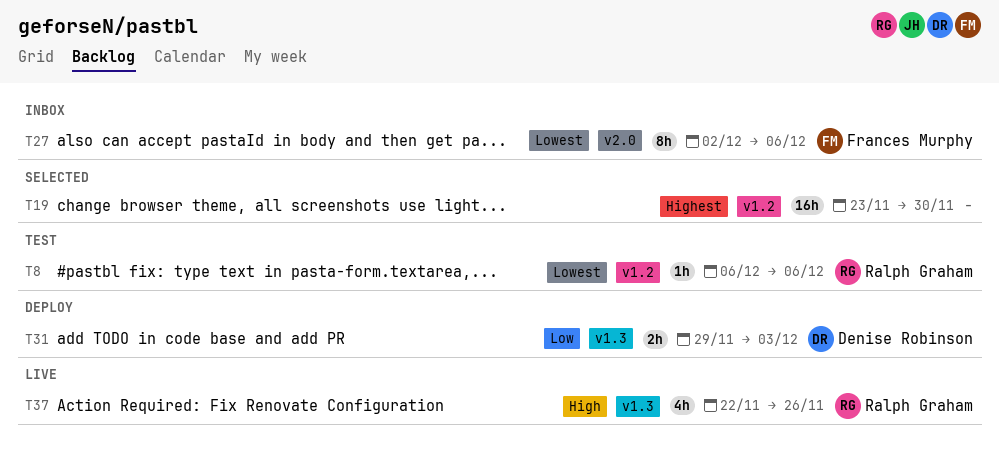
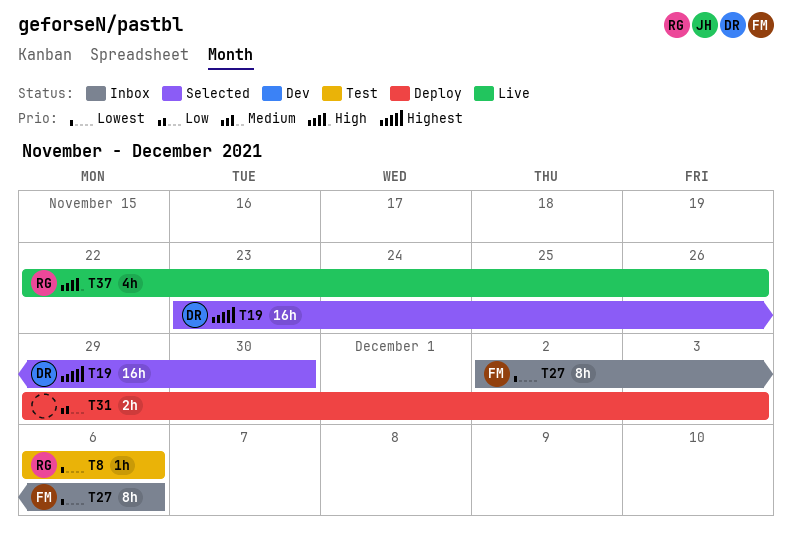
T19, owner: none -> Denise Robinson
T31, owner: Denise Robinson -> none

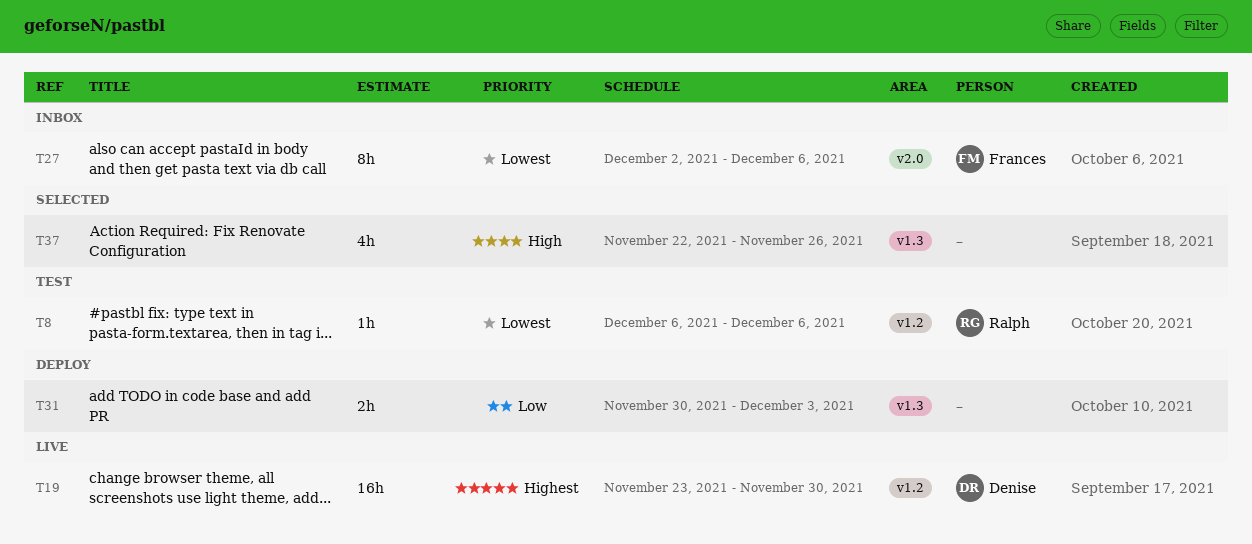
T19, status: Selected -> Live
T31, start: Nov 29 -> Nov 30
T37, status: Live -> Selected
T37, owner: Ralph -> none

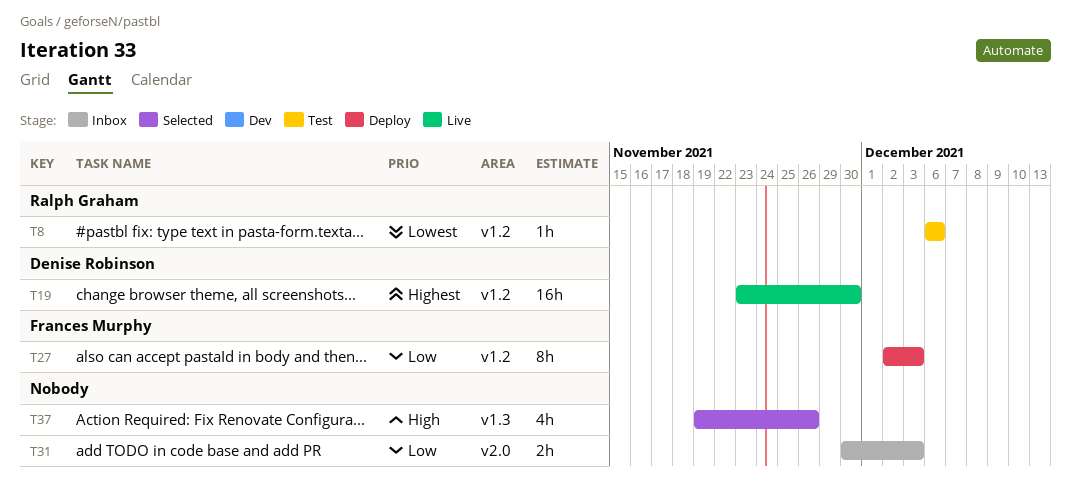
T27, status: Inbox -> Deploy
T27, priority: Lowest -> Low
T27, label: v2.0 -> v1.2
T27, due: Dec 6 -> Dec 3
T31, status: Deploy -> Inbox
T31, label: v1.3 -> v2.0
T37, start: Nov 22 -> Nov 19

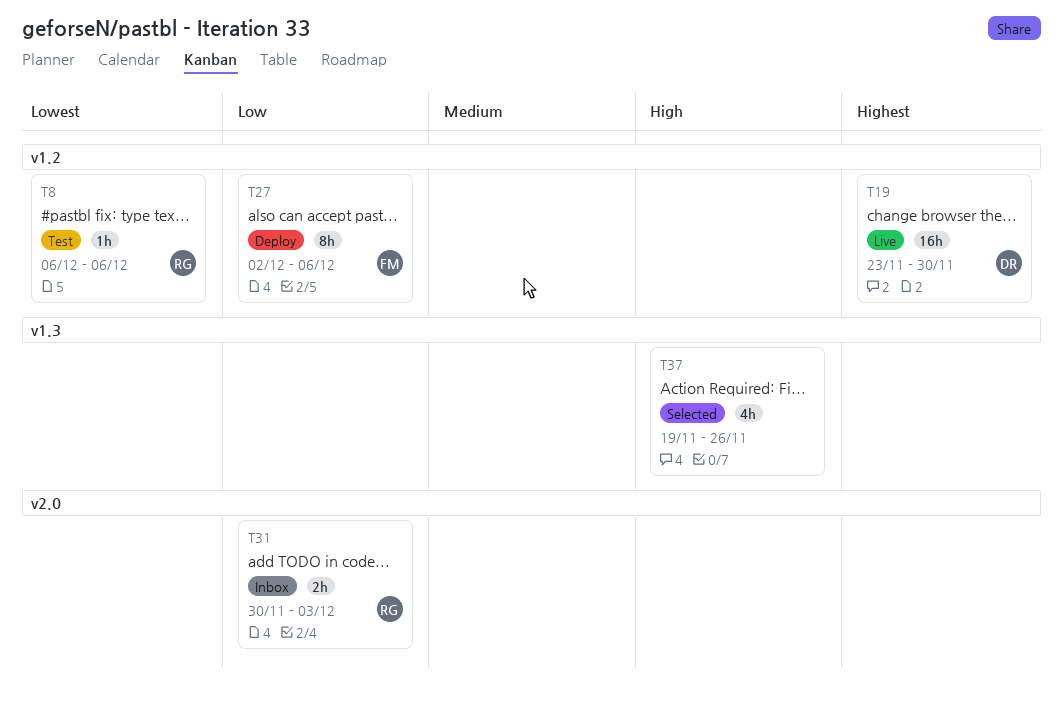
T27, due: Dec 3 -> Dec 6
T31, owner: none -> Ralph Graham

